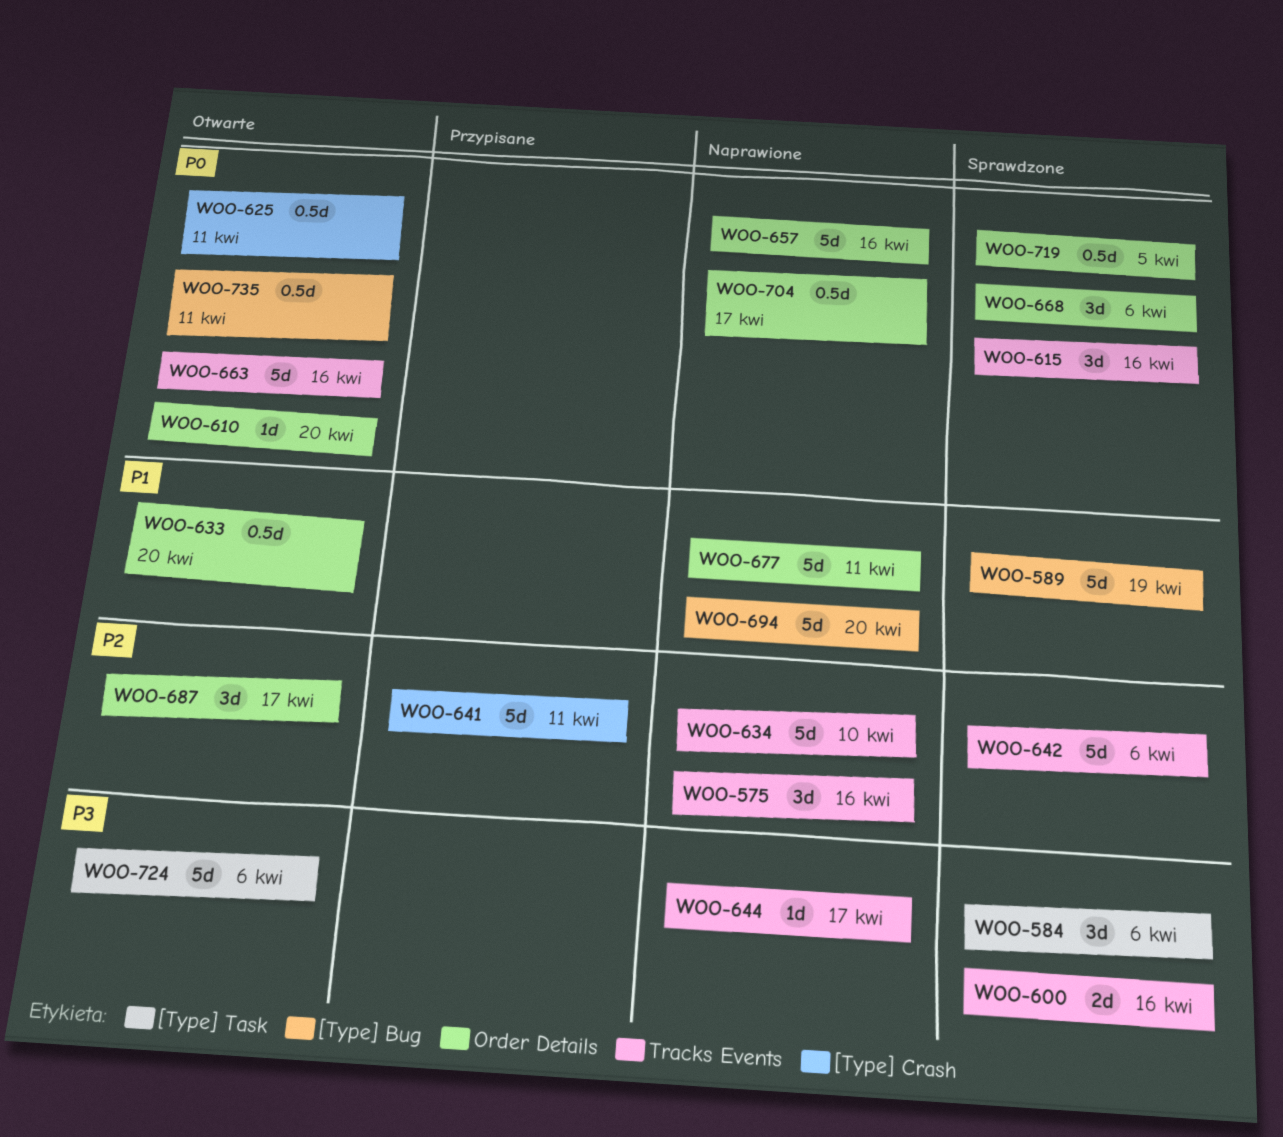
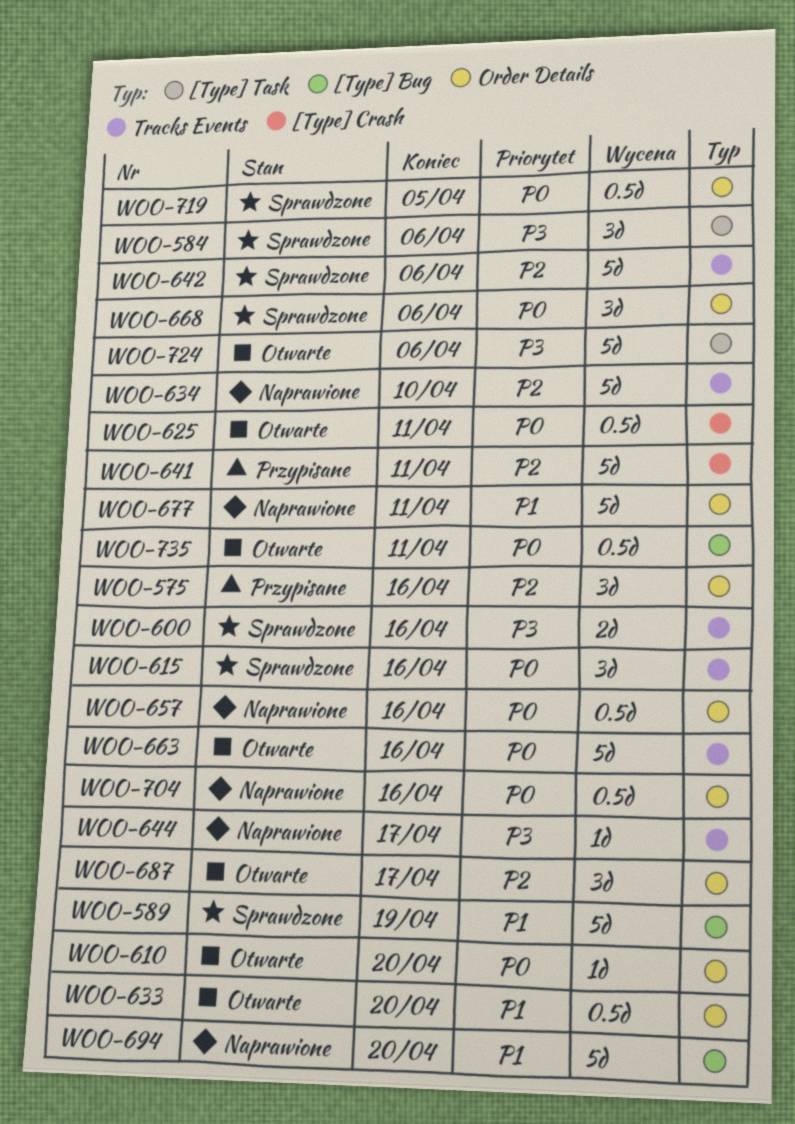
WOO-575, status: Naprawione -> Przypisane
WOO-575, label: Tracks Events -> Order Details
WOO-657, estimate: 5d -> 0.5d
WOO-704, due: Apr 17 -> Apr 16

